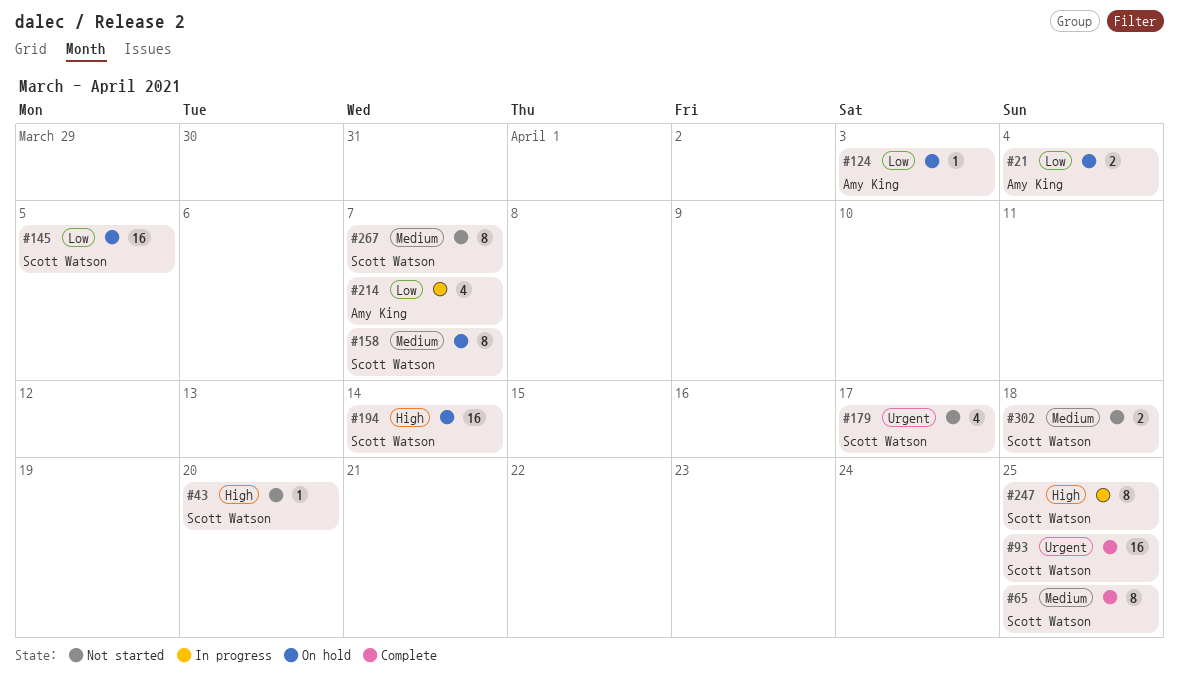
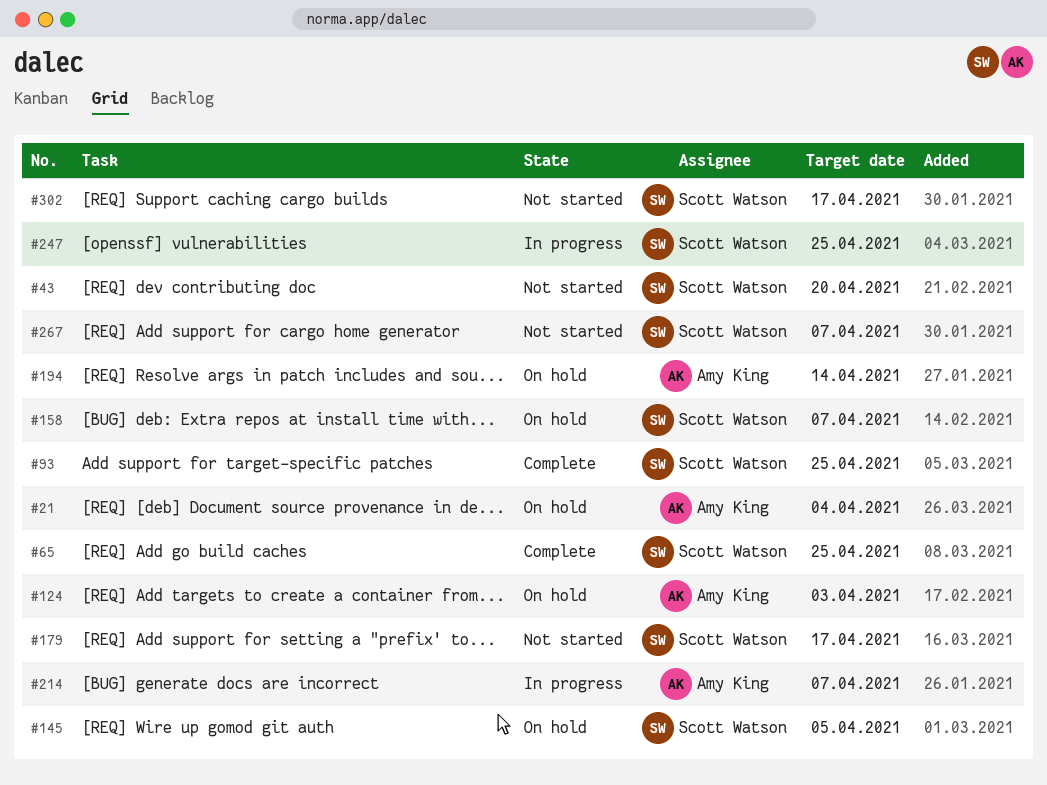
#194, owner: Scott Watson -> Amy King
#302, due: Apr 18 -> Apr 17

